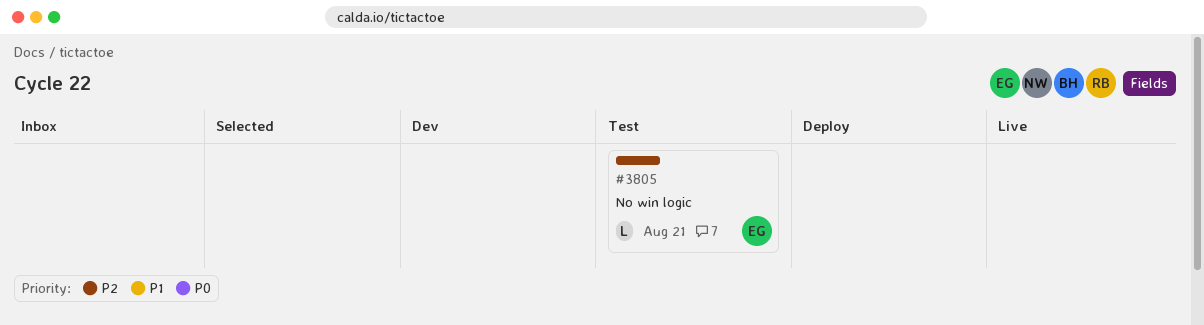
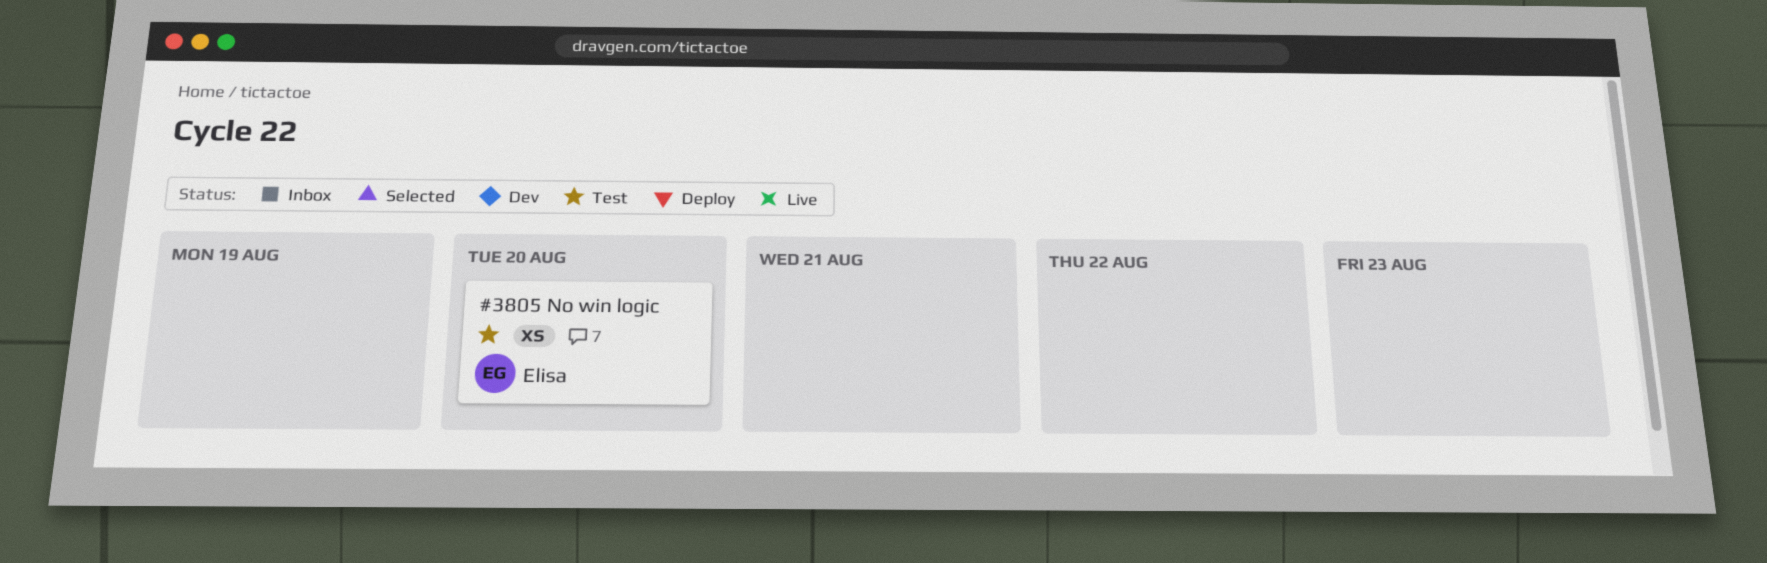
#3805, estimate: L -> XS
#3805, due: Aug 21 -> Aug 20

